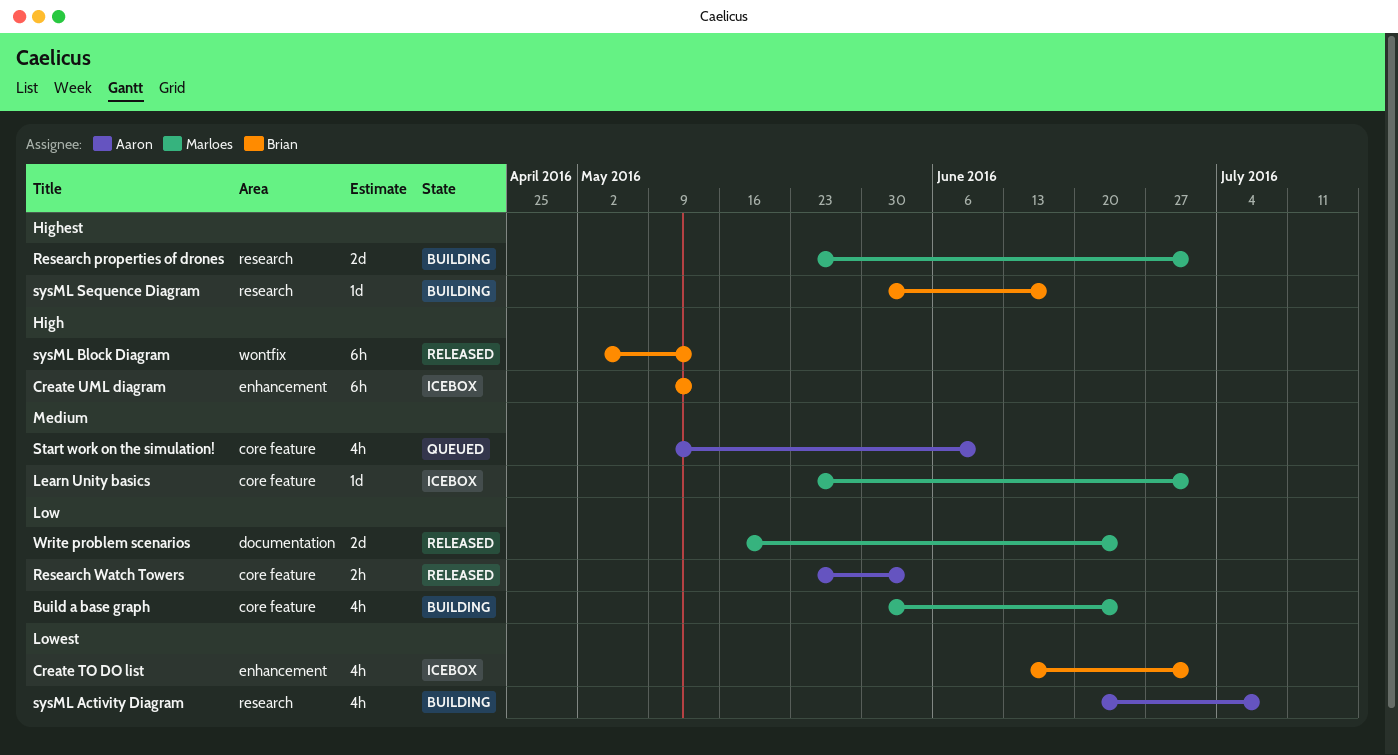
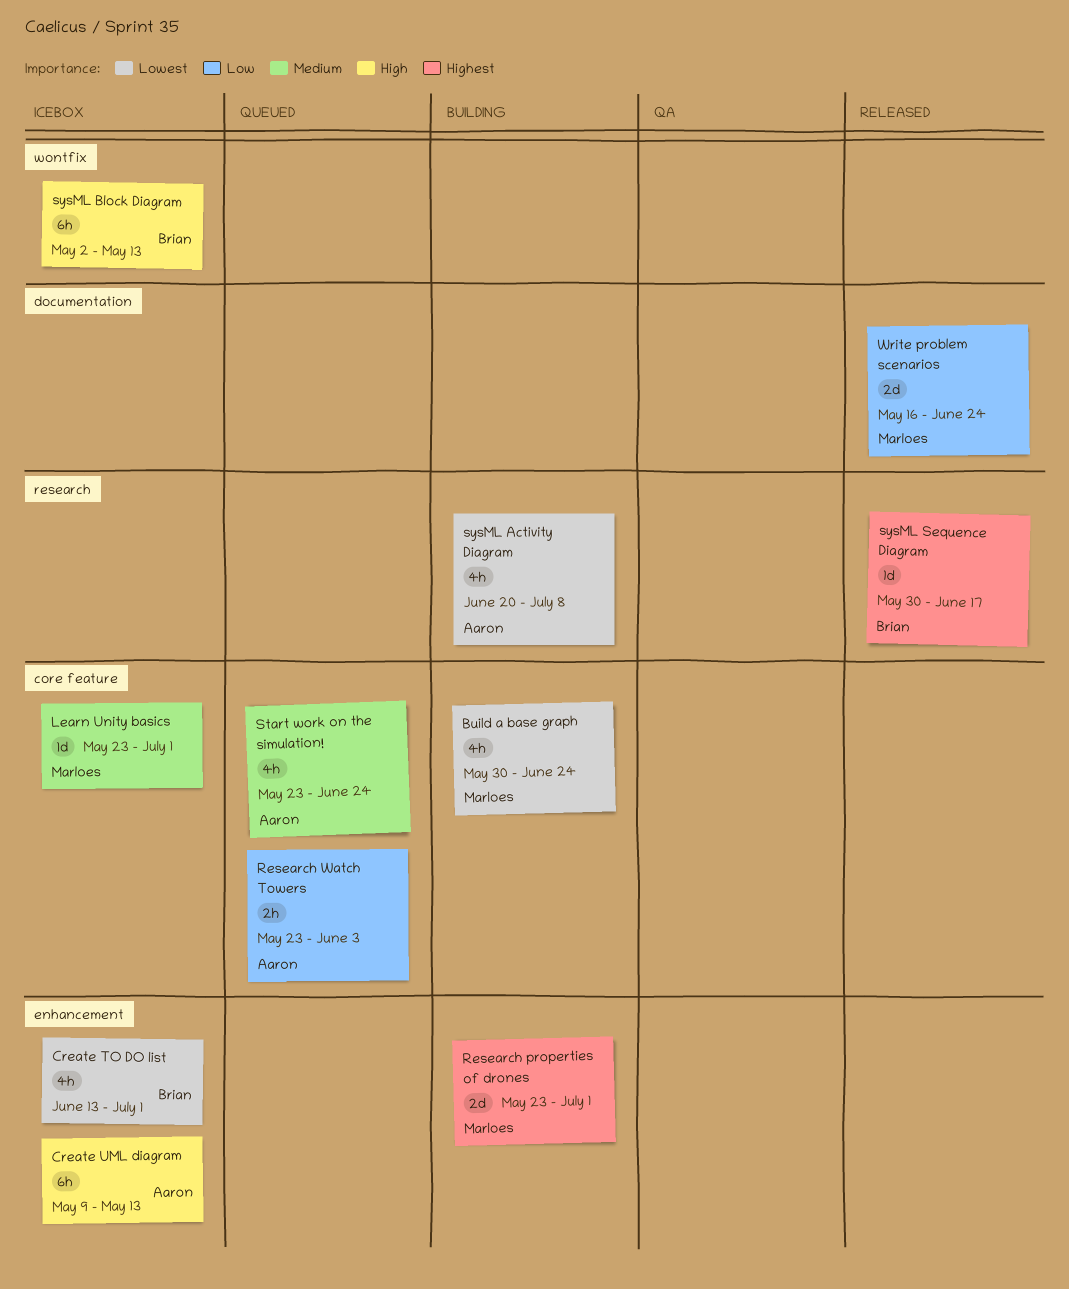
Build a base graph, priority: Low -> Lowest
Create UML diagram, owner: Brian -> Aaron
Research properties of drones, label: research -> enhancement
Research Watch Towers, status: Released -> Queued
Start work on the simulation!, start: May 9 -> May 23
Start work on the simulation!, due: Jun 10 -> Jun 24
sysML Block Diagram, status: Released -> Icebox
sysML Sequence Diagram, status: Building -> Released

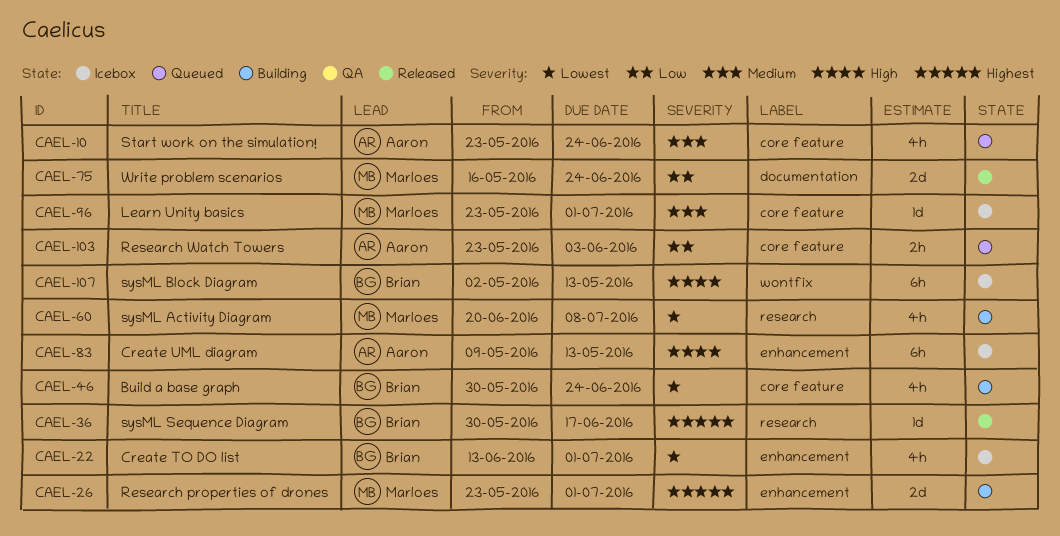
Build a base graph, owner: Marloes -> Brian
sysML Activity Diagram, owner: Aaron -> Marloes

